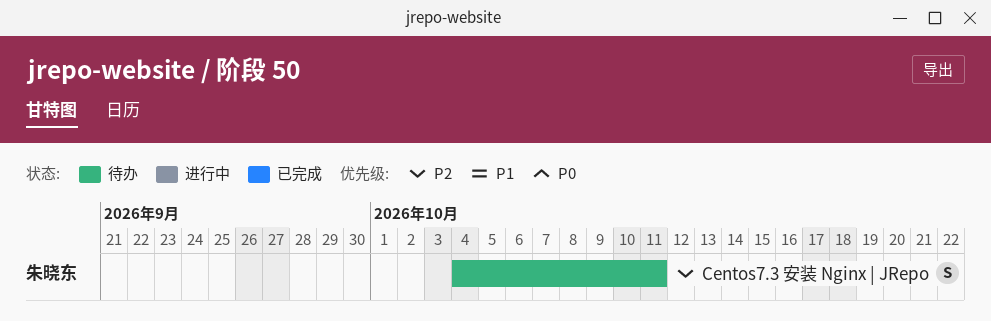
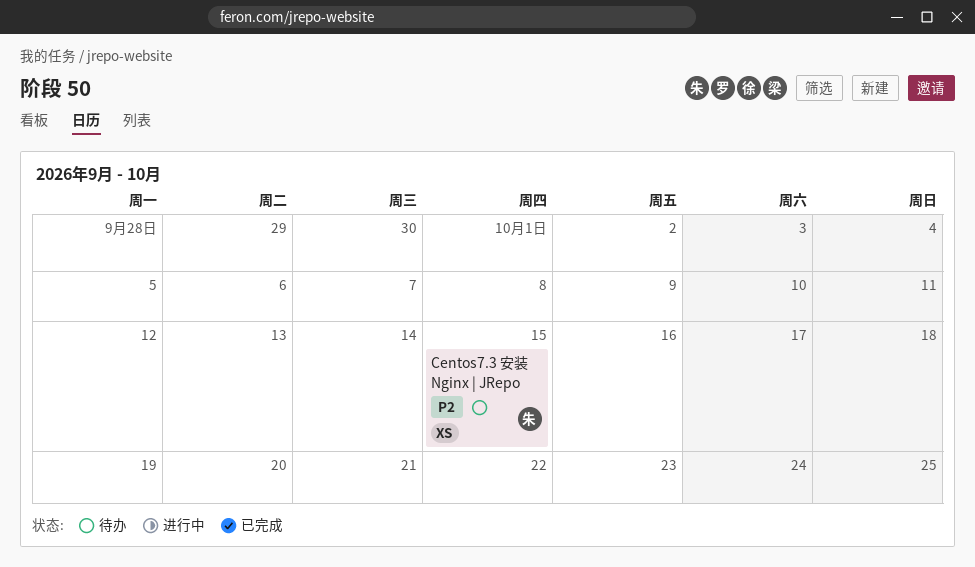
Centos7.3 安装 Nginx | JRepo, estimate: S -> XS
Centos7.3 安装 Nginx | JRepo, due: Oct 11 -> Oct 15

